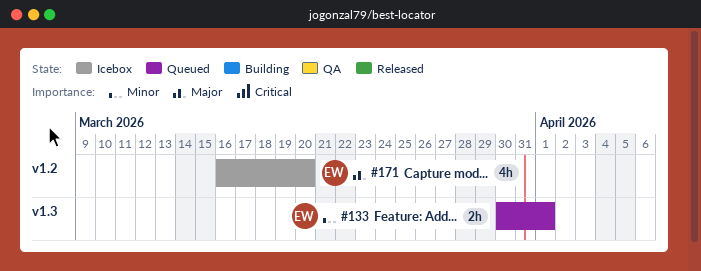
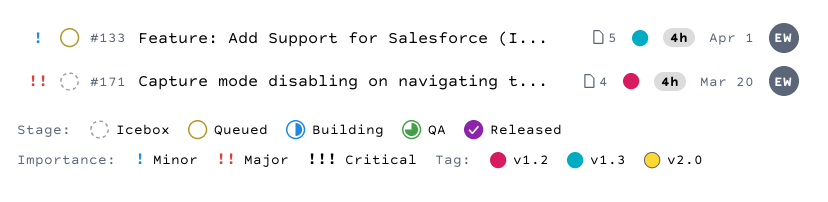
#133, estimate: 2h -> 4h

